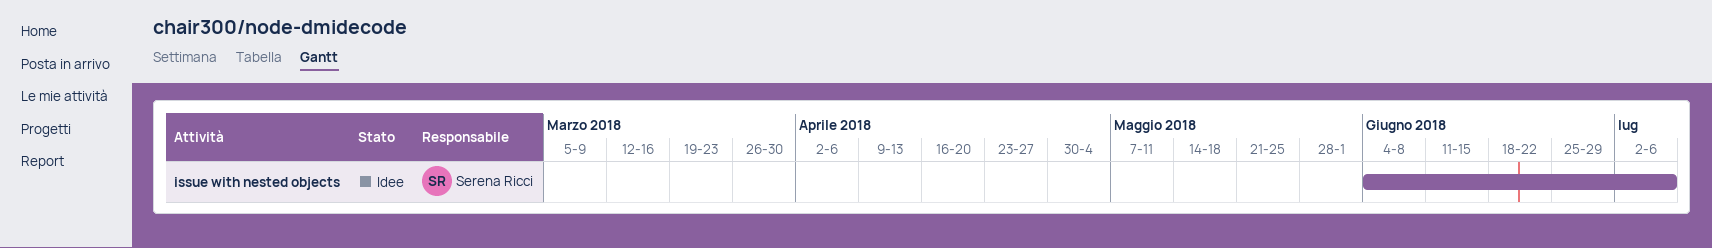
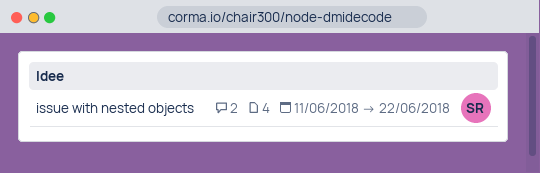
issue with nested objects, start: Jun 4 -> Jun 11
issue with nested objects, due: Jul 6 -> Jun 22

